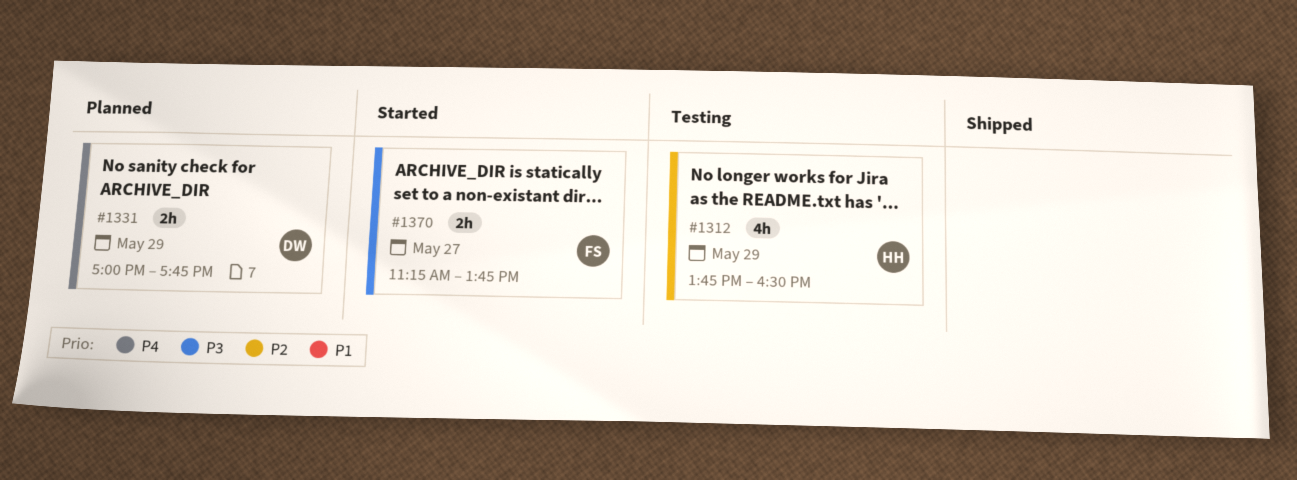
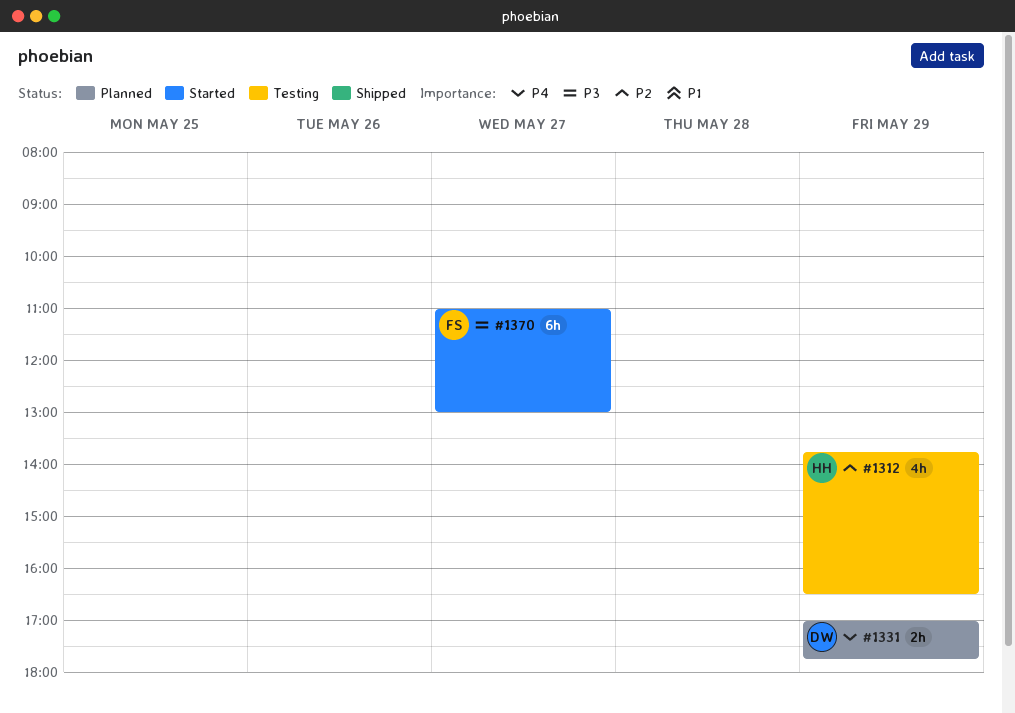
#1370, estimate: 2h -> 6h
#1370, begins: 11:15 -> 11:00
#1370, ends: 13:45 -> 13:00

